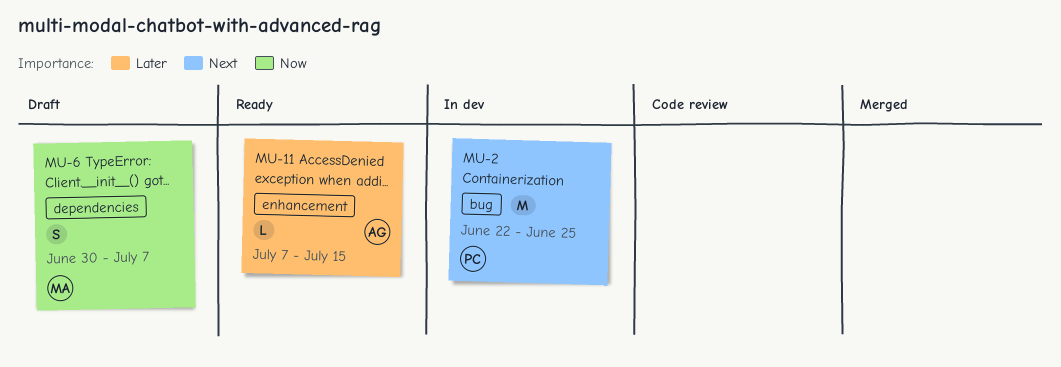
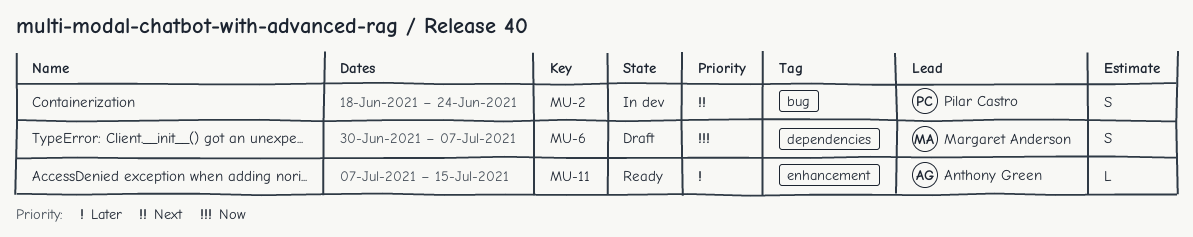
MU-2, estimate: M -> S
MU-2, start: Jun 22 -> Jun 18
MU-2, due: Jun 25 -> Jun 24

